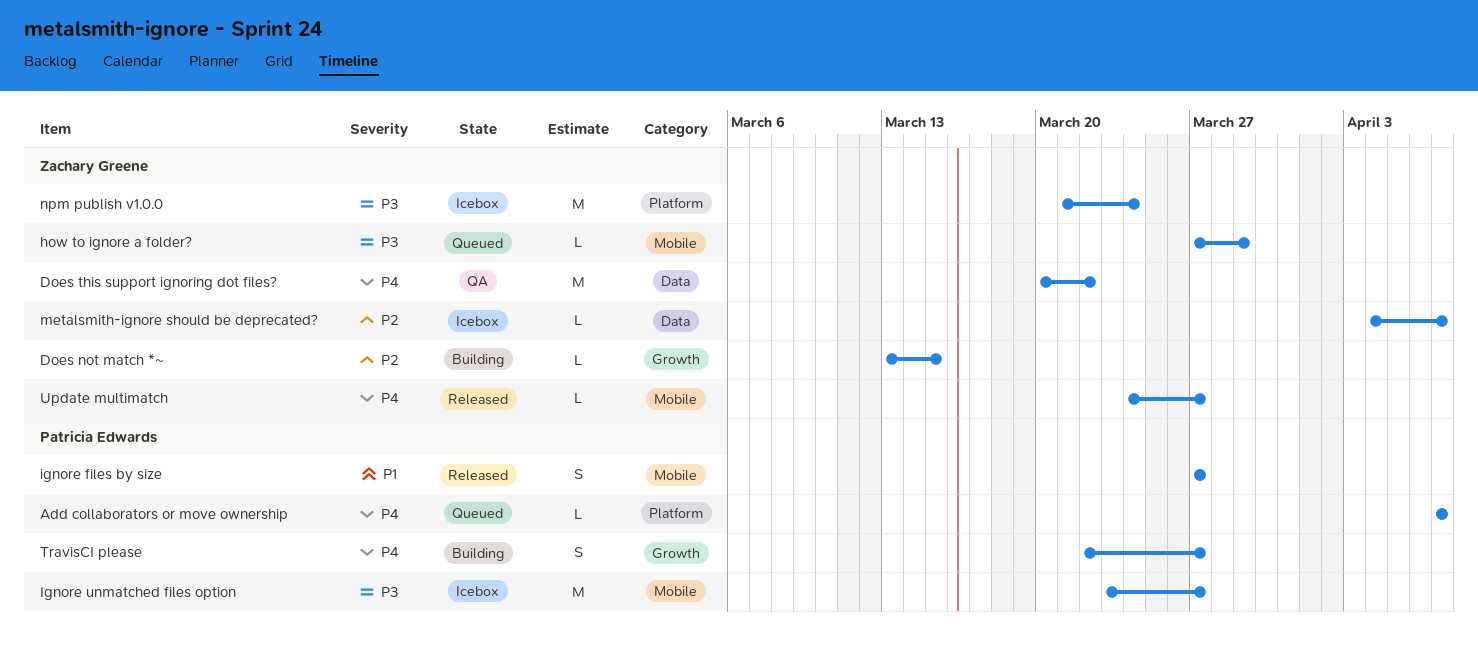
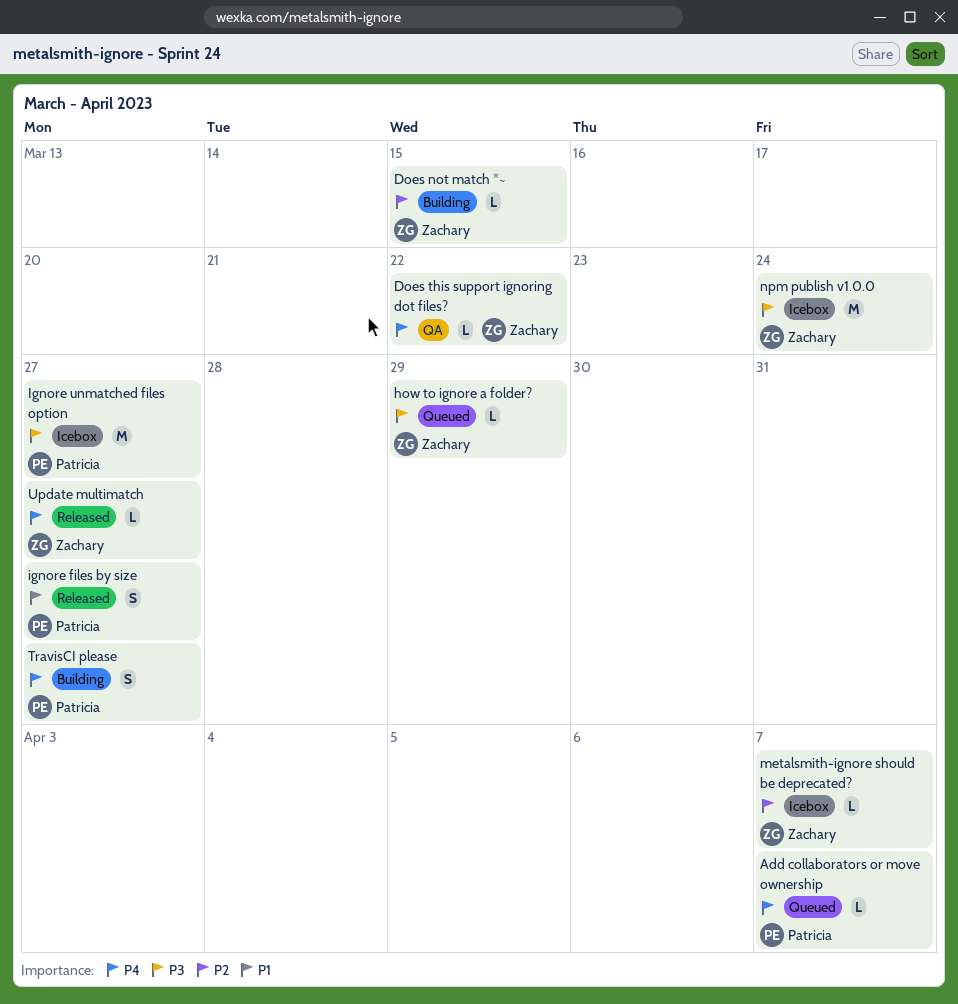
Does this support ignoring dot files?, estimate: M -> L

